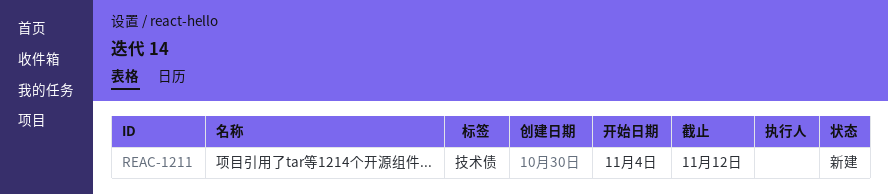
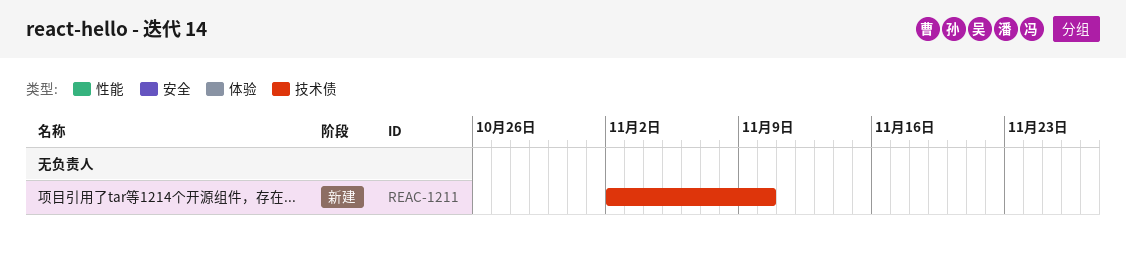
REAC-1211, start: Nov 4 -> Nov 2
REAC-1211, due: Nov 12 -> Nov 10

